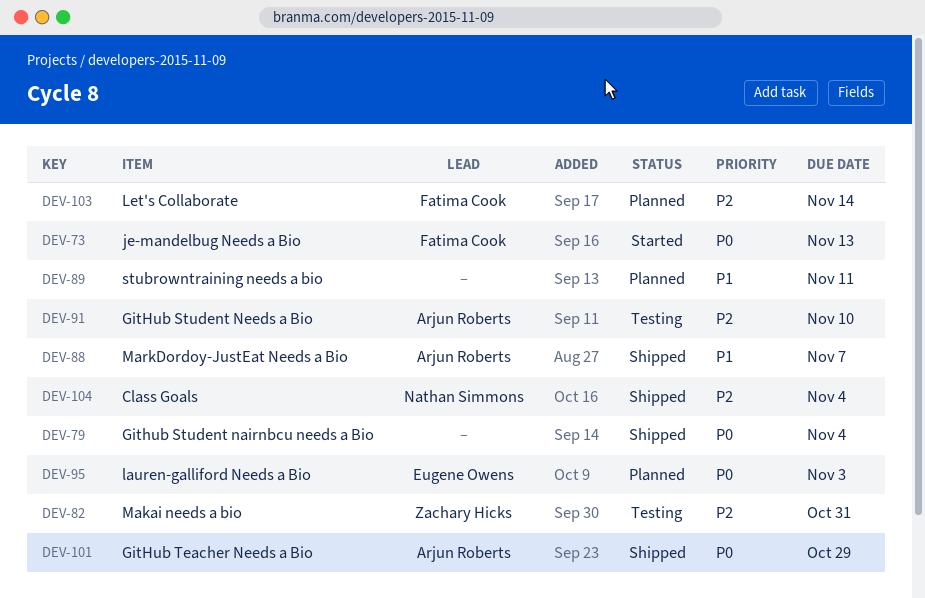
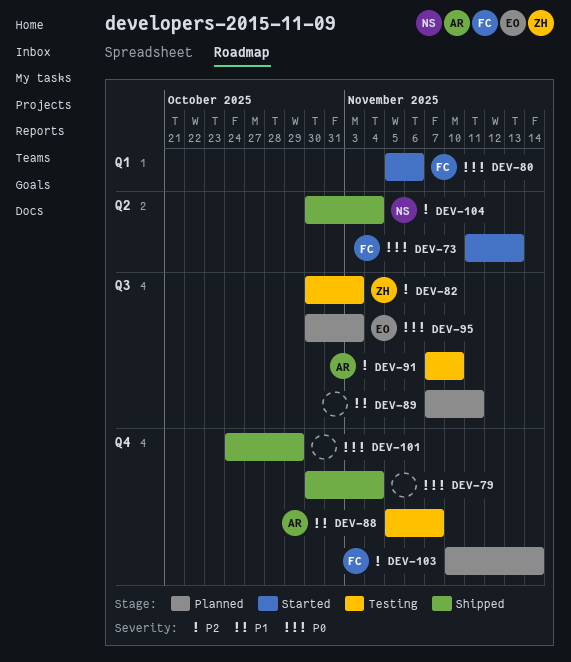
DEV-80: none -> present
DEV-82, due: Oct 31 -> Nov 3
DEV-88, status: Shipped -> Testing
DEV-101, owner: Arjun Roberts -> none

